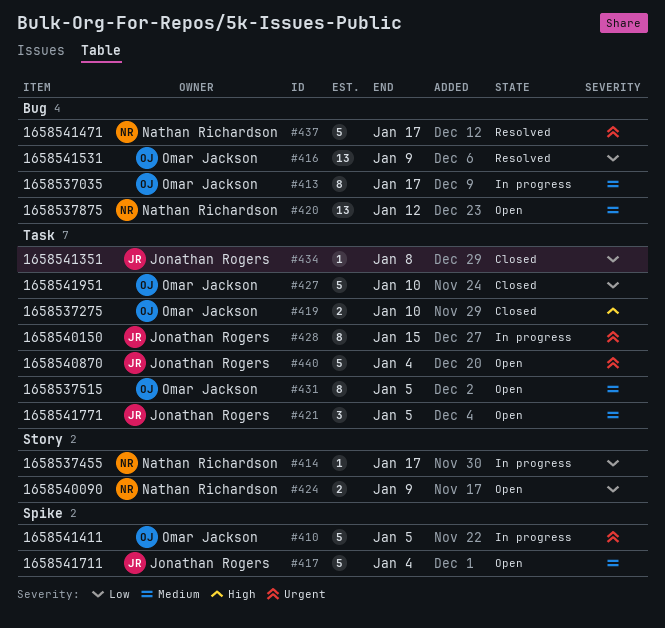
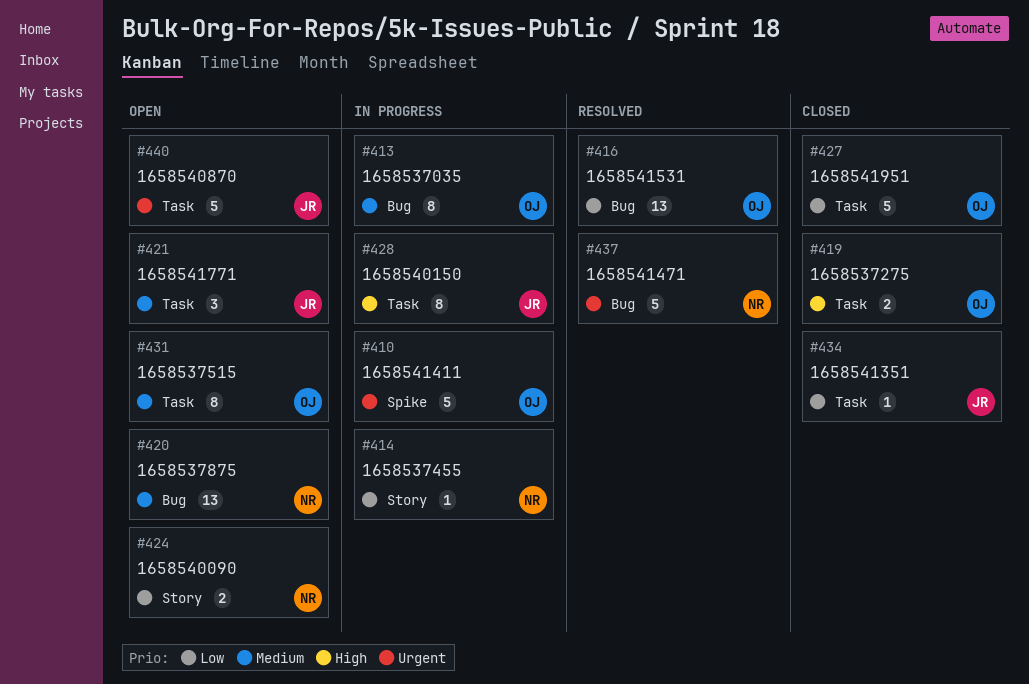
#417: present -> none
#428, priority: Urgent -> High

